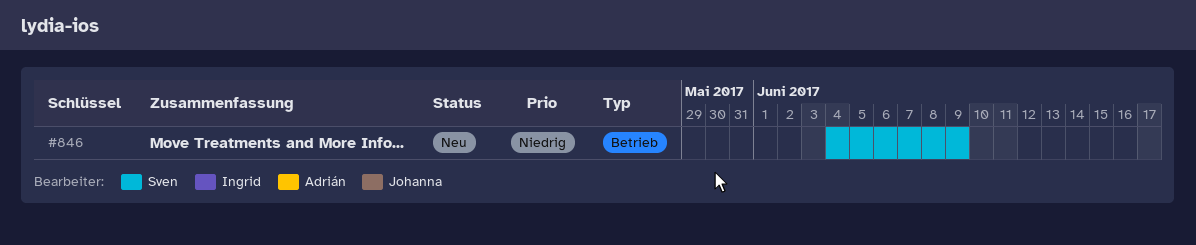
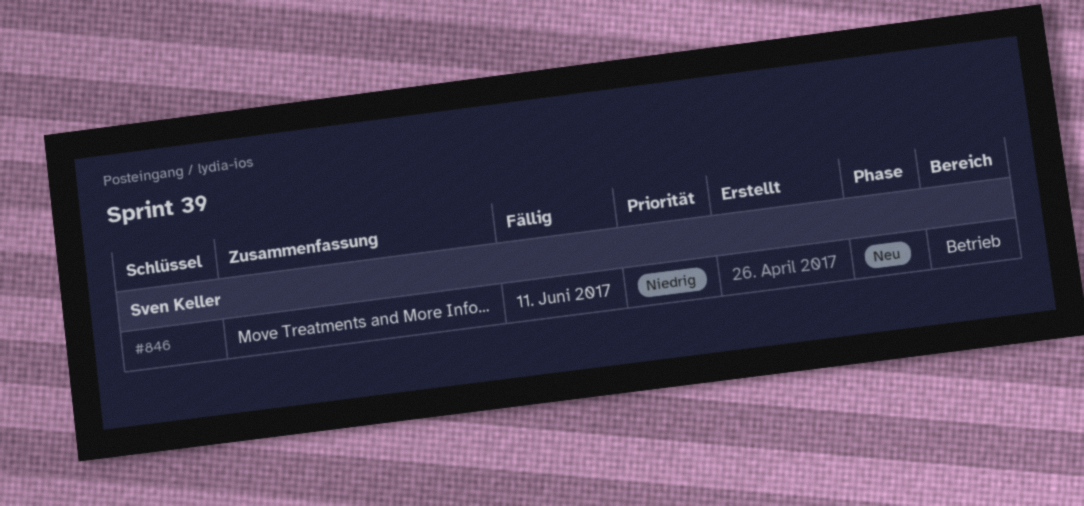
#846, due: Jun 9 -> Jun 11

